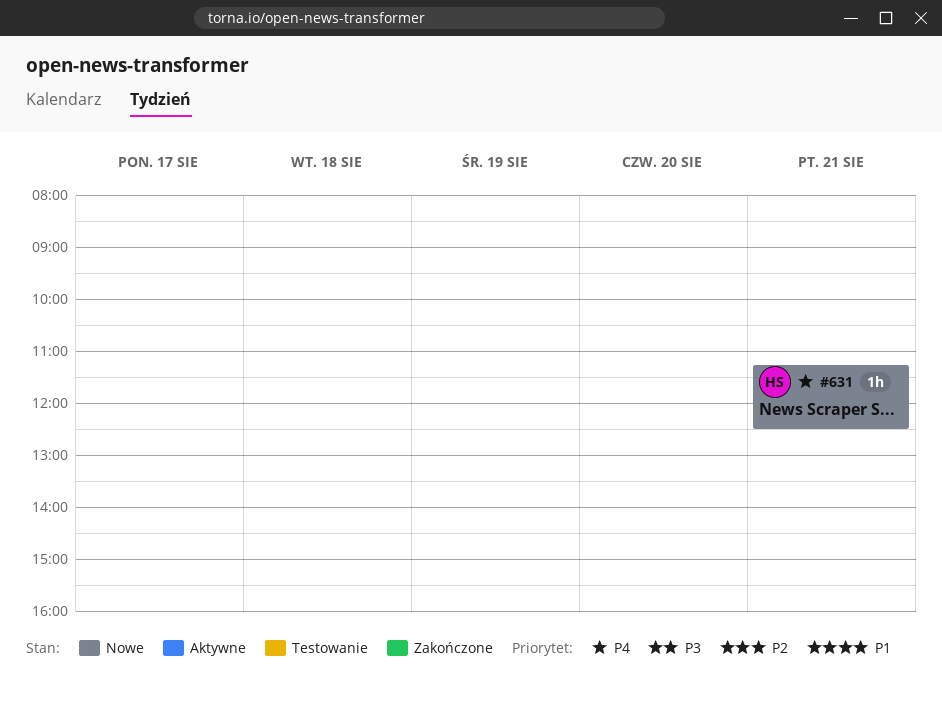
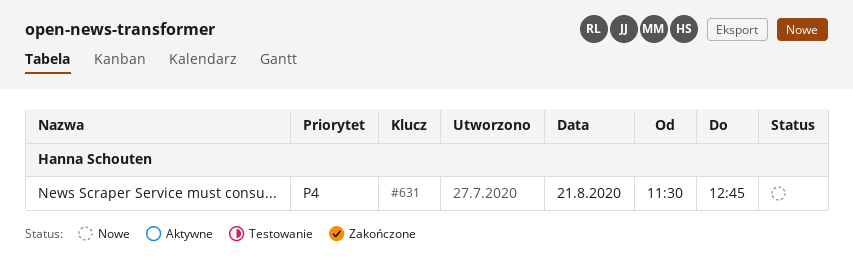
#631, begins: 11:15 -> 11:30
#631, ends: 12:30 -> 12:45

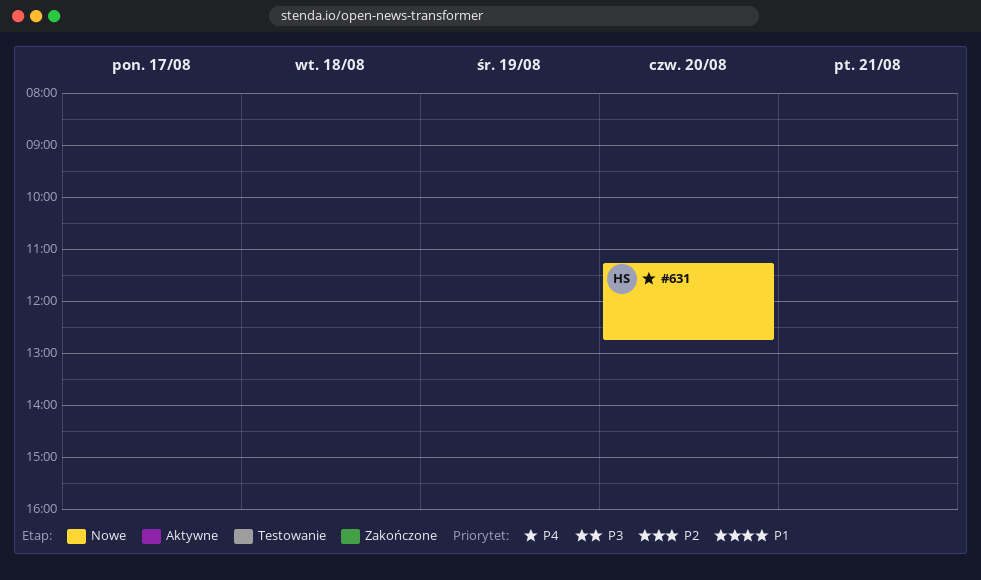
#631, day: Aug 21 -> Aug 20
#631, begins: 11:30 -> 11:15

